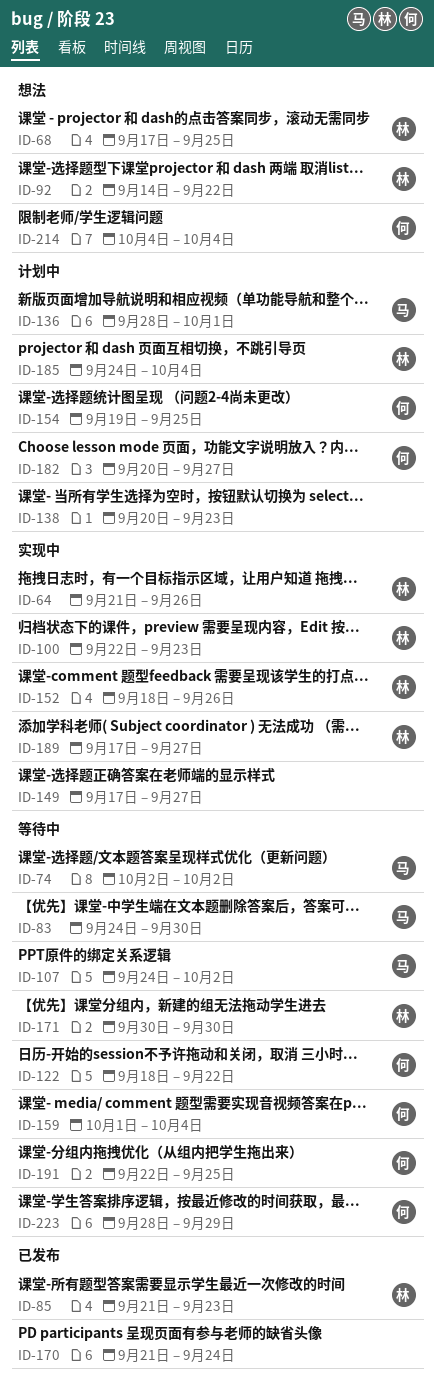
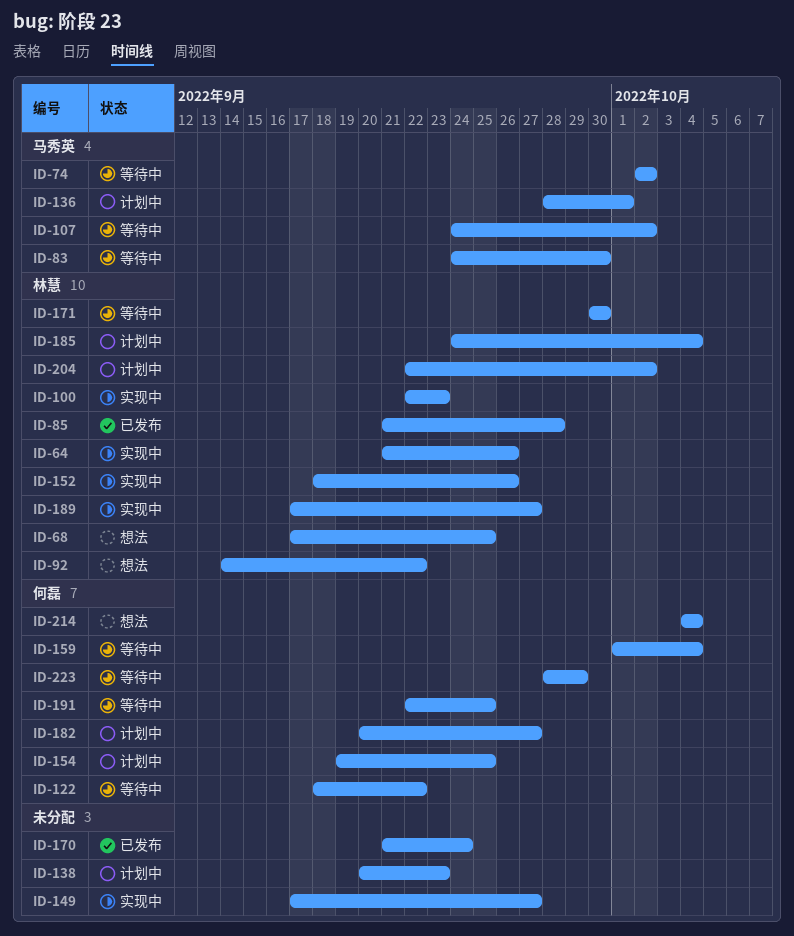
ID-85, due: Sep 23 -> Sep 28
ID-204: none -> present

